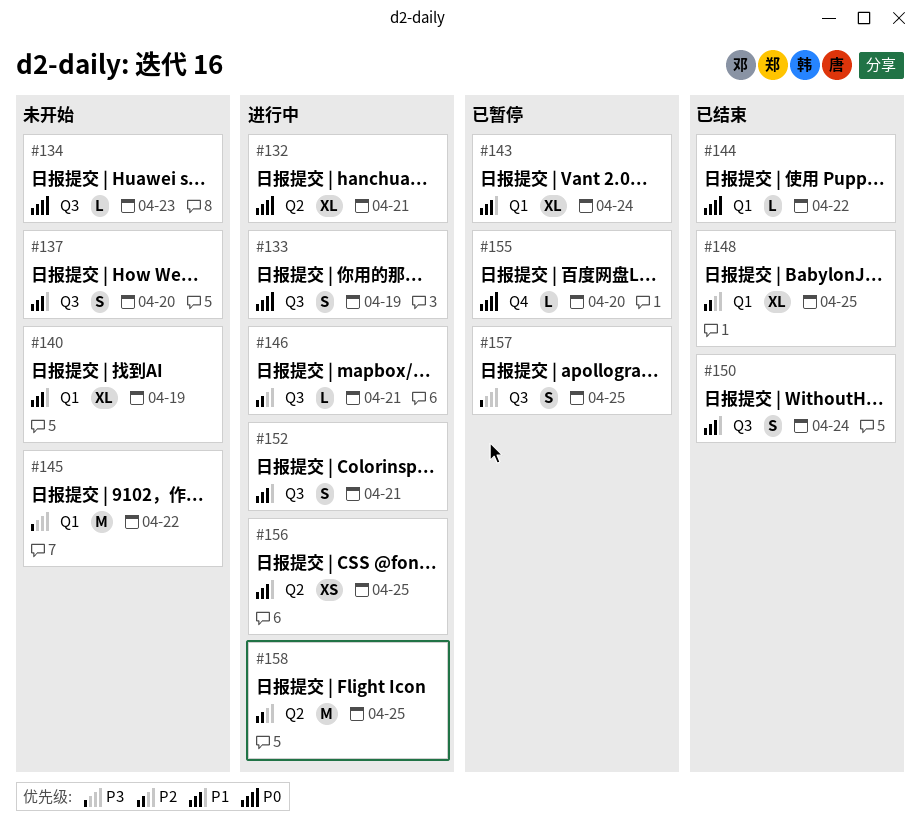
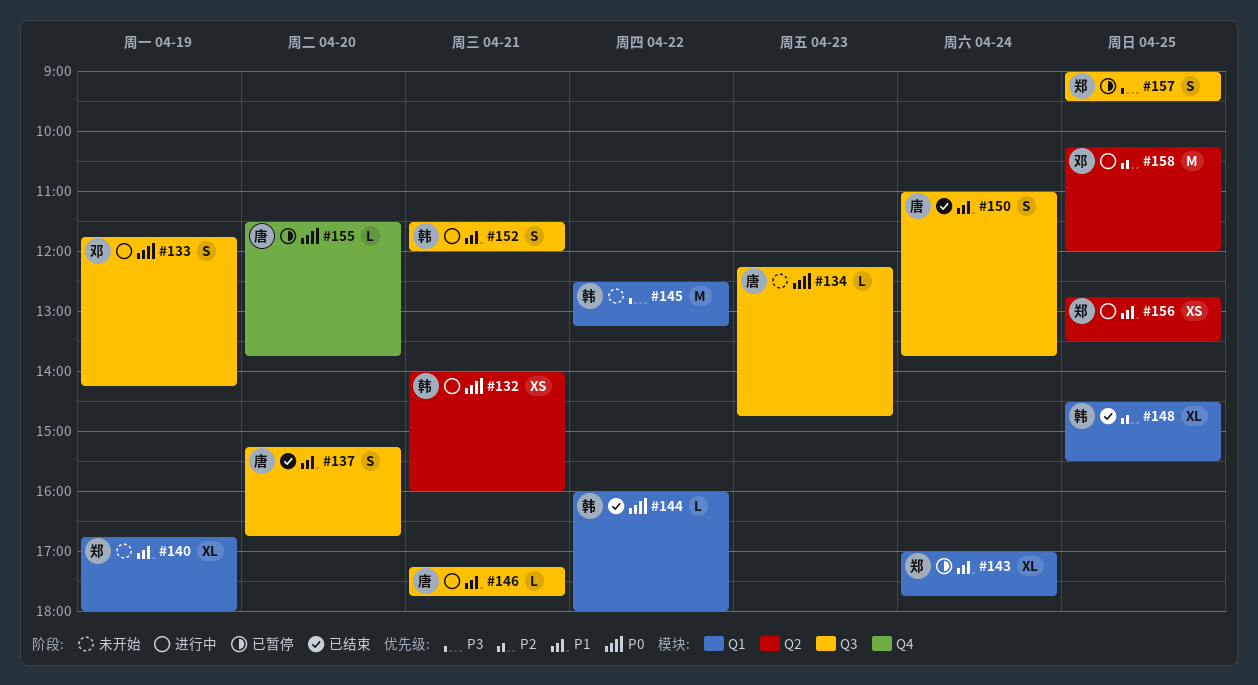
#132, estimate: XL -> XS
#137, status: 未开始 -> 已结束
#146, priority: P2 -> P1

